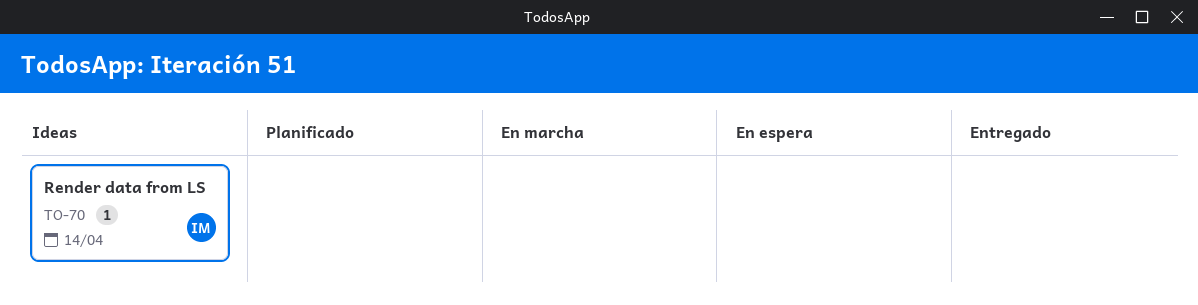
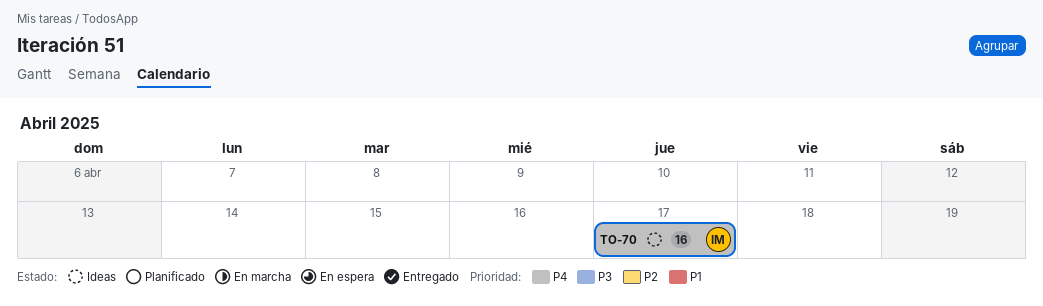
TO-70, estimate: 1 -> 16
TO-70, due: Apr 14 -> Apr 17

